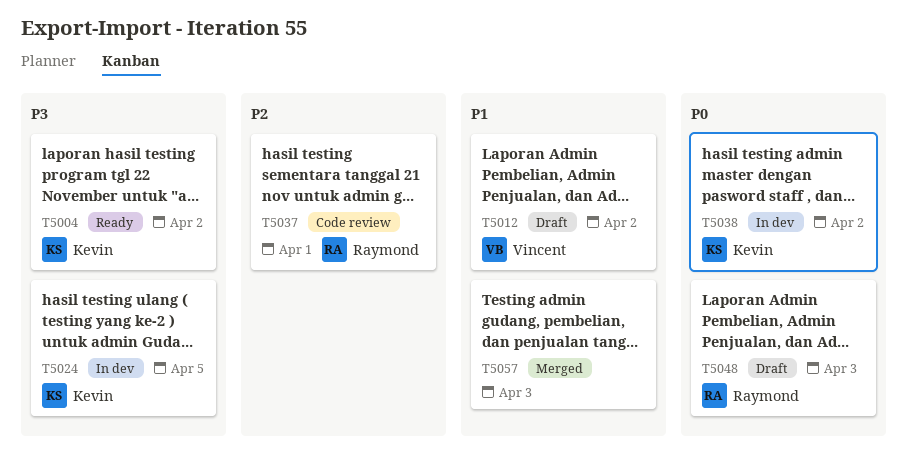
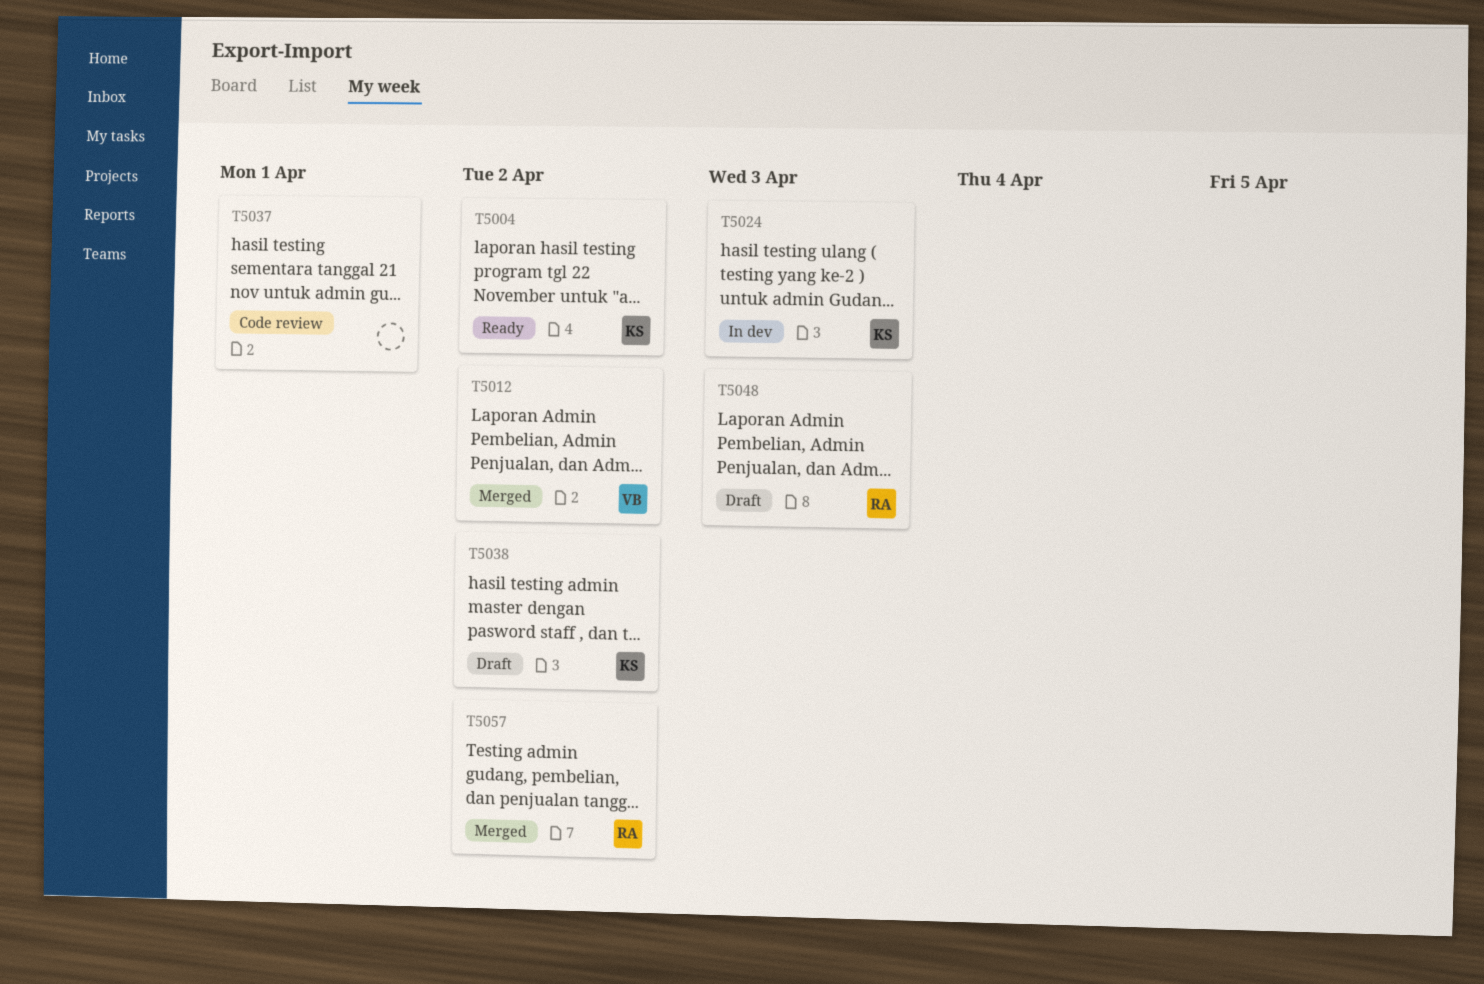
T5012, status: Draft -> Merged
T5024, due: Apr 5 -> Apr 3
T5037, owner: Raymond -> none
T5038, status: In dev -> Draft
T5057, owner: none -> Raymond
T5057, due: Apr 3 -> Apr 2

